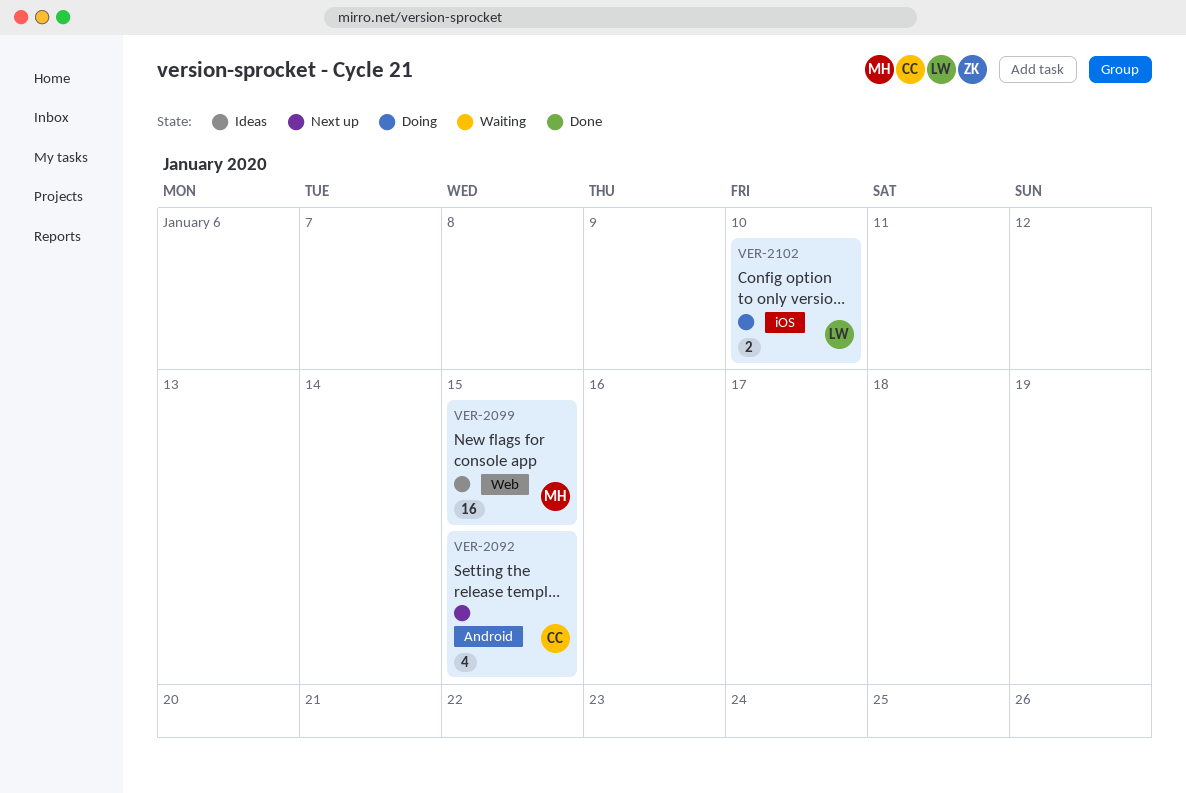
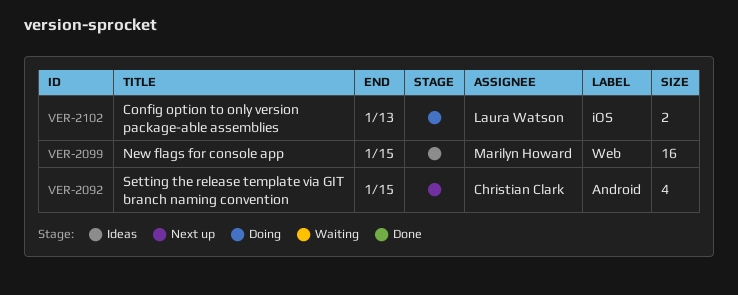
VER-2102, due: Jan 10 -> Jan 13

